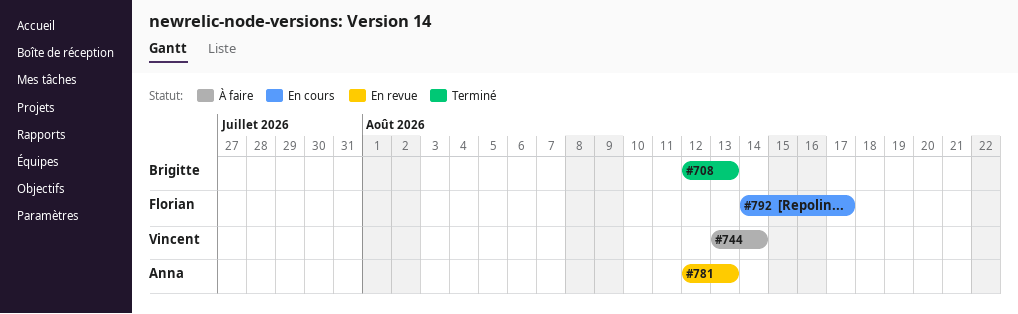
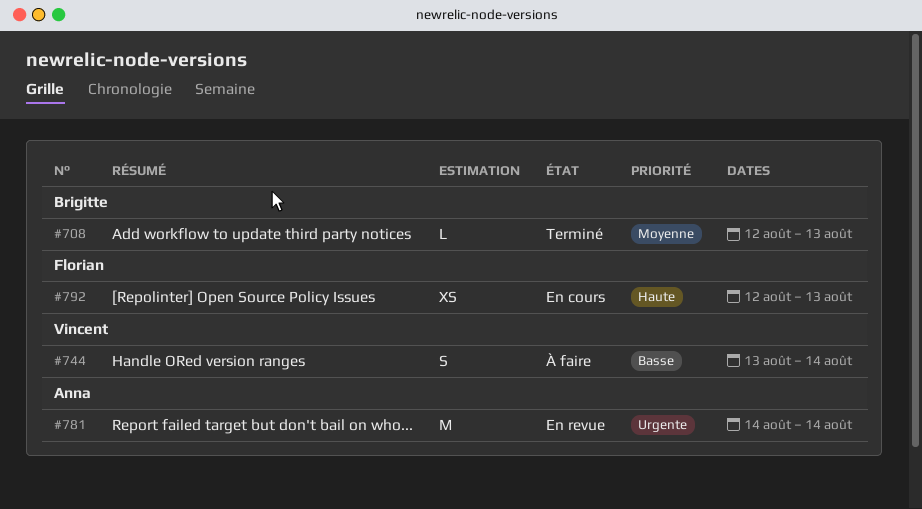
#781, start: Aug 12 -> Aug 14
#781, due: Aug 13 -> Aug 14
#792, start: Aug 14 -> Aug 12
#792, due: Aug 17 -> Aug 13

